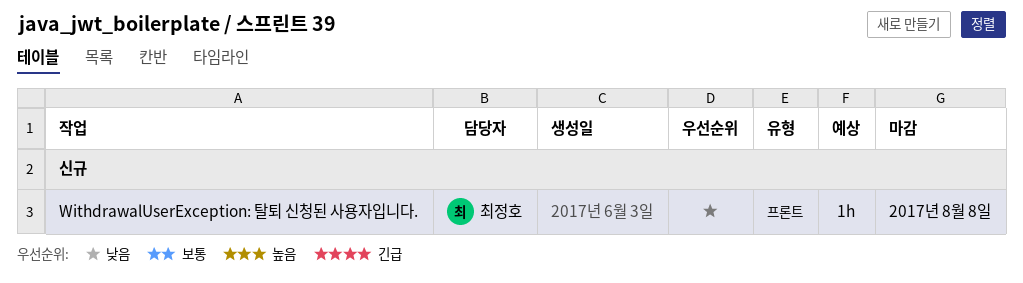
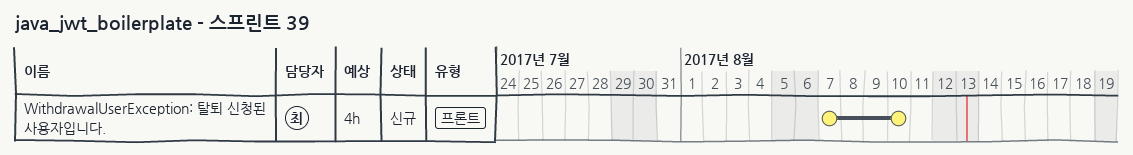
WithdrawalUserException: 탈퇴 신청된 사용자입니다., estimate: 1h -> 4h
WithdrawalUserException: 탈퇴 신청된 사용자입니다., due: Aug 8 -> Aug 10

